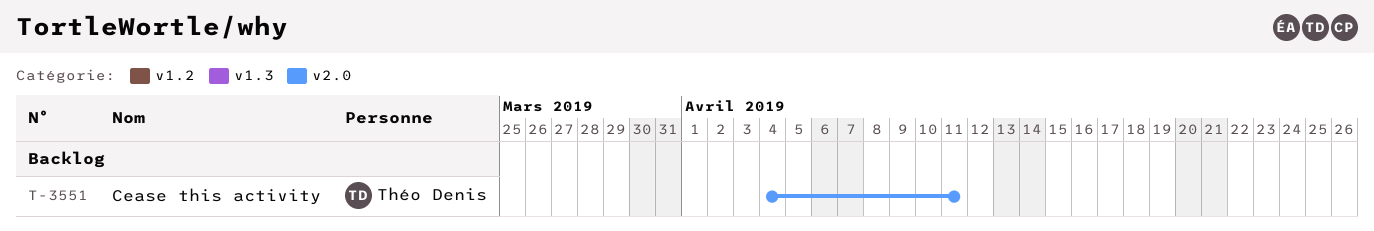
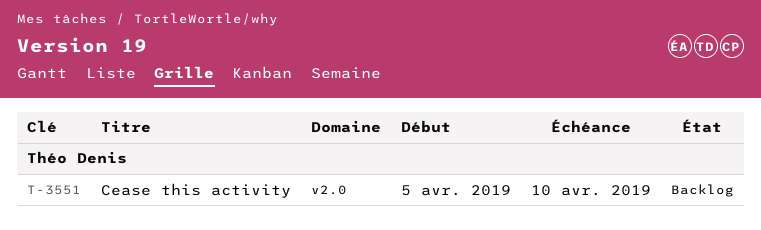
T-3551, start: Apr 4 -> Apr 5
T-3551, due: Apr 11 -> Apr 10

